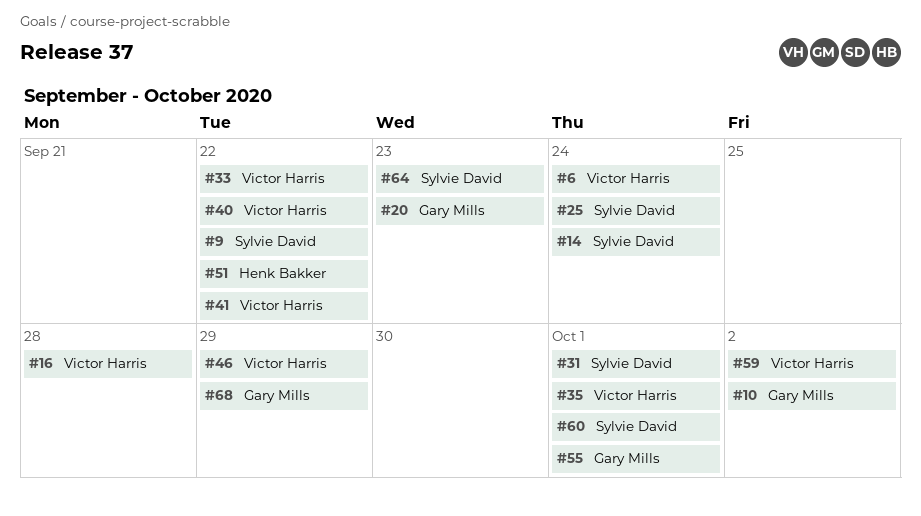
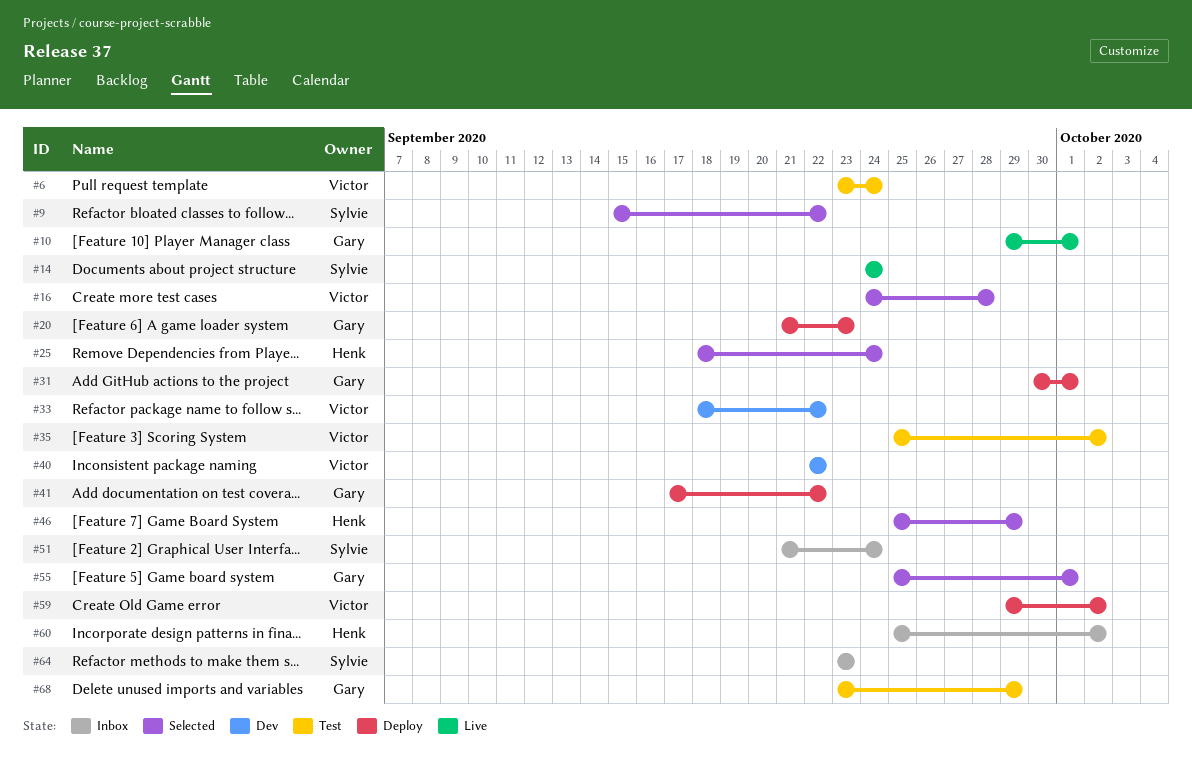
#10, due: Oct 2 -> Oct 1
#25, owner: Sylvie David -> Henk Bakker
#31, owner: Sylvie David -> Gary Mills
#35, due: Oct 1 -> Oct 2
#41, owner: Victor Harris -> Gary Mills
#46, owner: Victor Harris -> Henk Bakker
#51, owner: Henk Bakker -> Sylvie David
#51, due: Sep 22 -> Sep 24
#60, owner: Sylvie David -> Henk Bakker
#60, due: Oct 1 -> Oct 2

